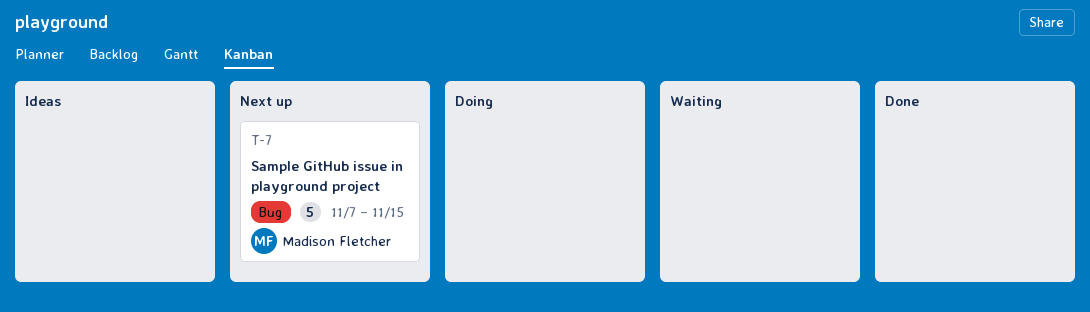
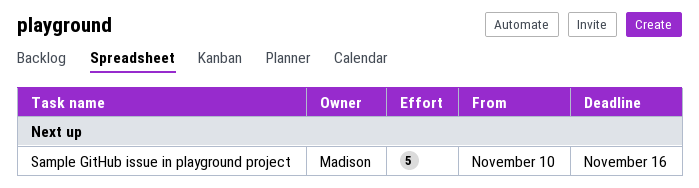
Sample GitHub issue in playground project, start: Nov 7 -> Nov 10
Sample GitHub issue in playground project, due: Nov 15 -> Nov 16

